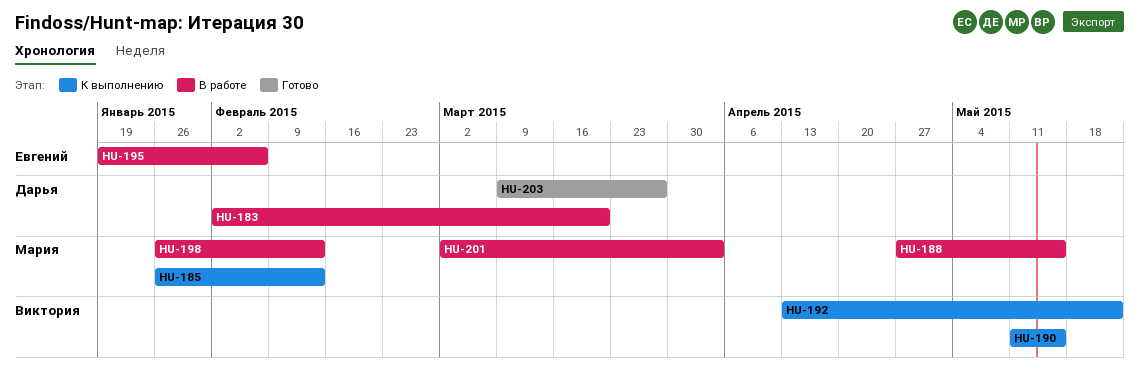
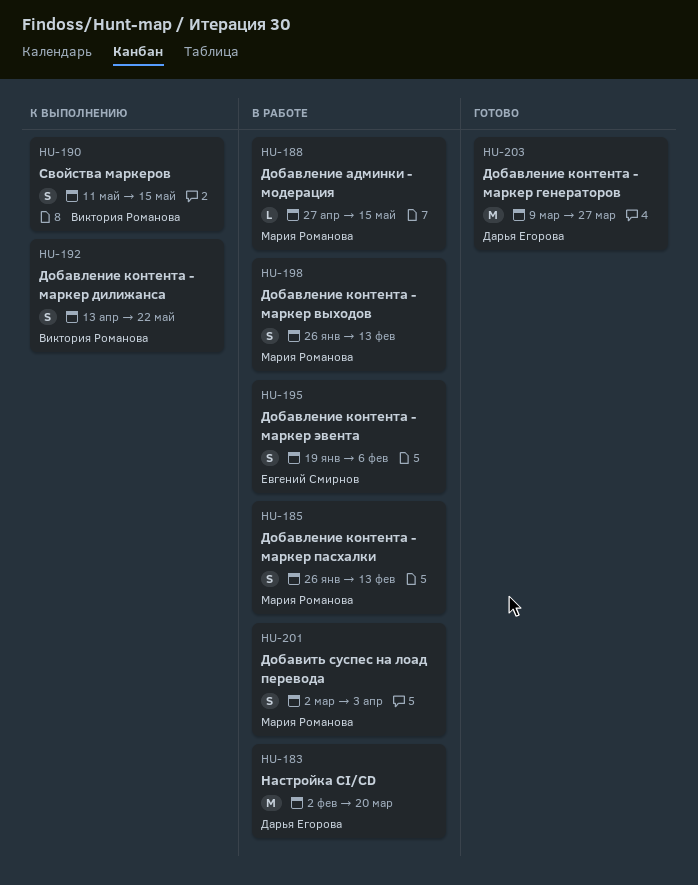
HU-185, status: К выполнению -> В работе

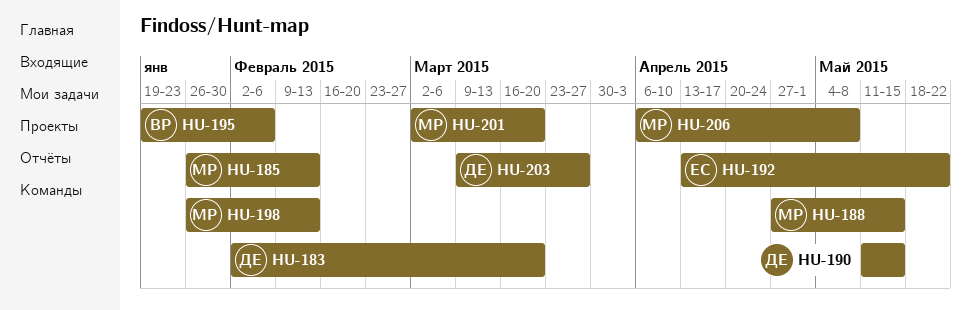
HU-190, owner: Виктория Романова -> Дарья Егорова
HU-192, owner: Виктория Романова -> Евгений Смирнов
HU-195, owner: Евгений Смирнов -> Виктория Романова
HU-201, due: Apr 3 -> Mar 20
HU-206: none -> present

